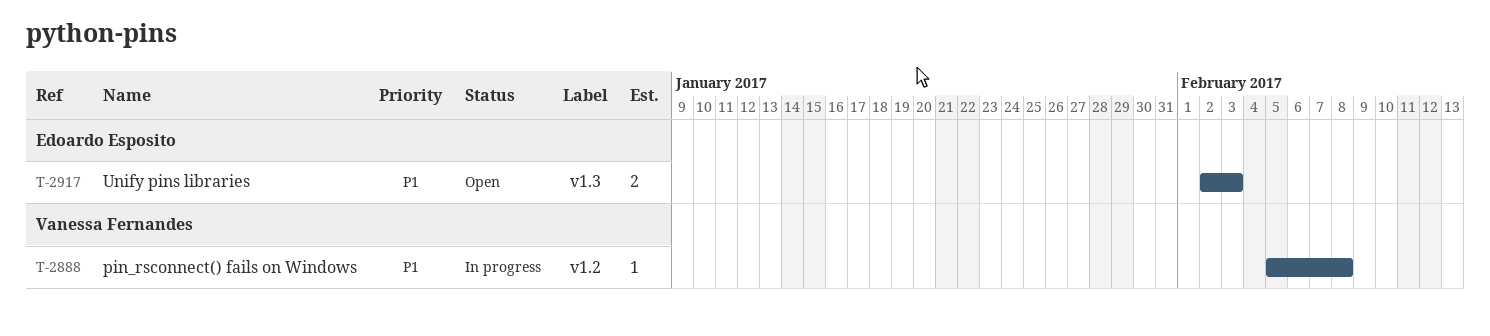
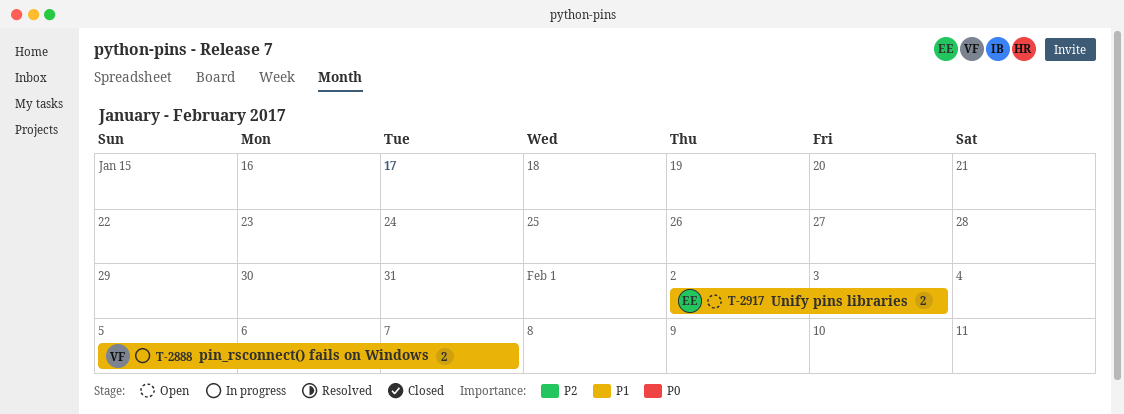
T-2888, estimate: 1 -> 2
T-2888, due: Feb 8 -> Feb 7

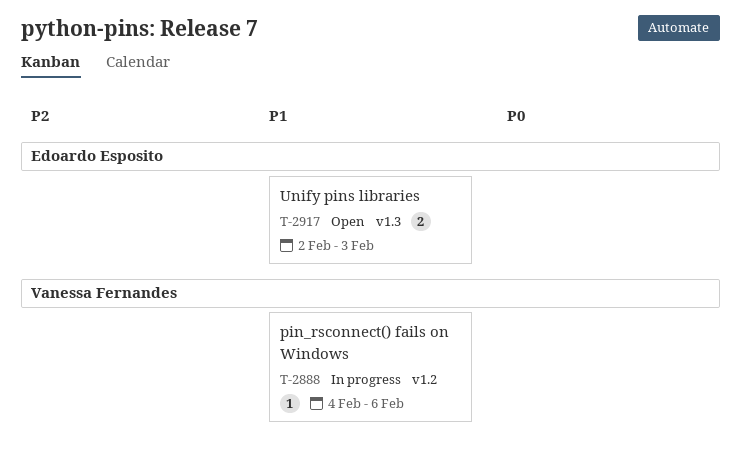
T-2888, estimate: 2 -> 1
T-2888, start: Feb 5 -> Feb 4
T-2888, due: Feb 7 -> Feb 6

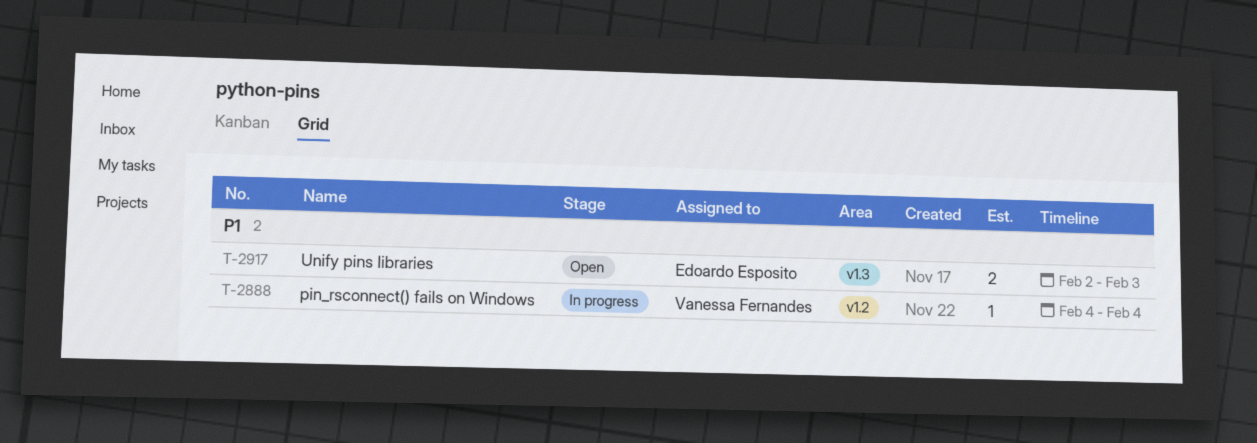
T-2888, due: Feb 6 -> Feb 4

